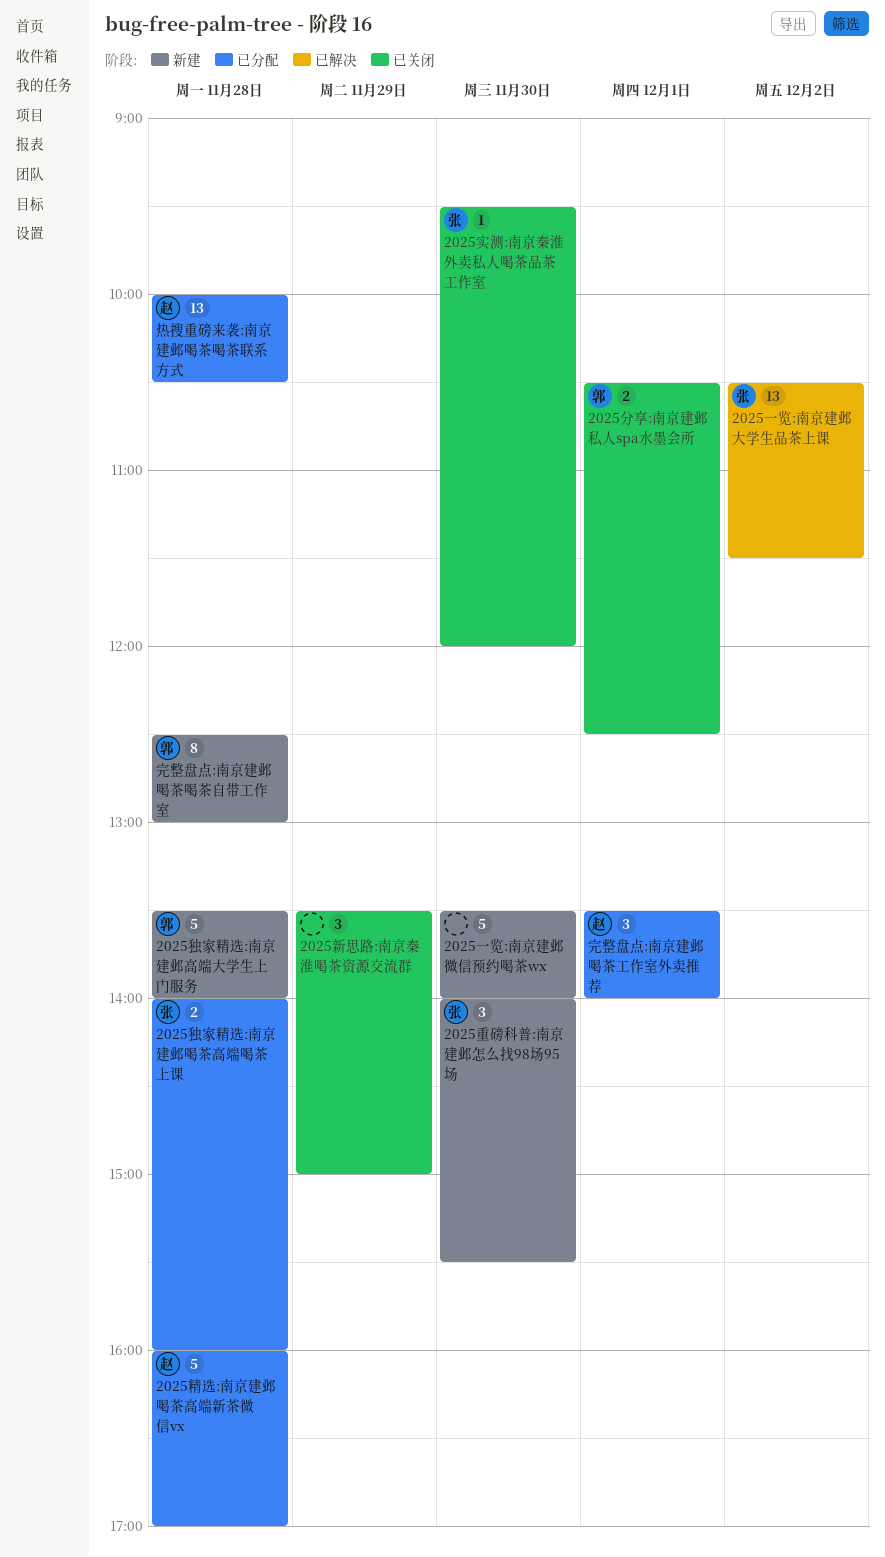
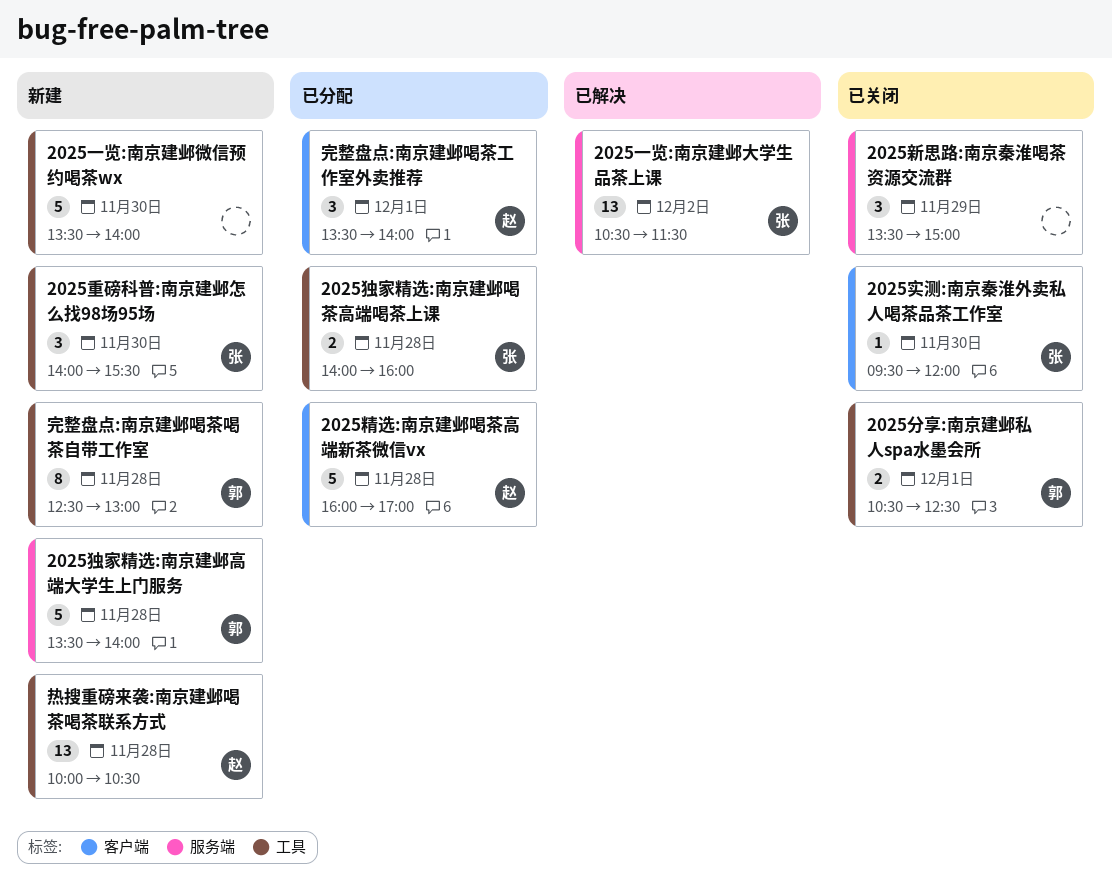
热搜重磅来袭:南京建邺喝茶喝茶联系方式, status: 已分配 -> 新建

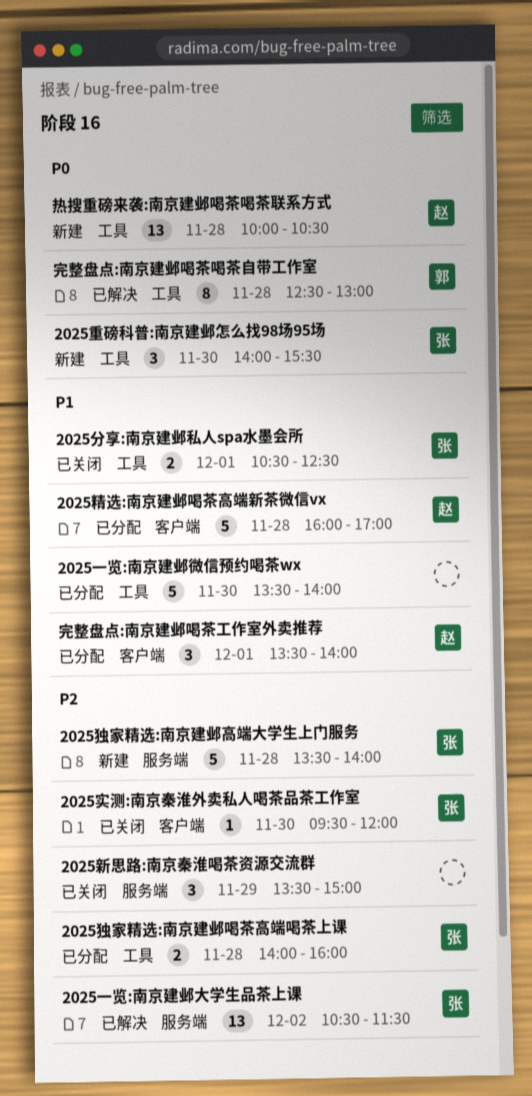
2025一览:南京建邺微信预约喝茶wx, status: 新建 -> 已分配
2025分享:南京建邺私人spa水墨会所, owner: 郭 -> 张
2025独家精选:南京建邺高端大学生上门服务, owner: 郭 -> 张
完整盘点:南京建邺喝茶喝茶自带工作室, status: 新建 -> 已解决

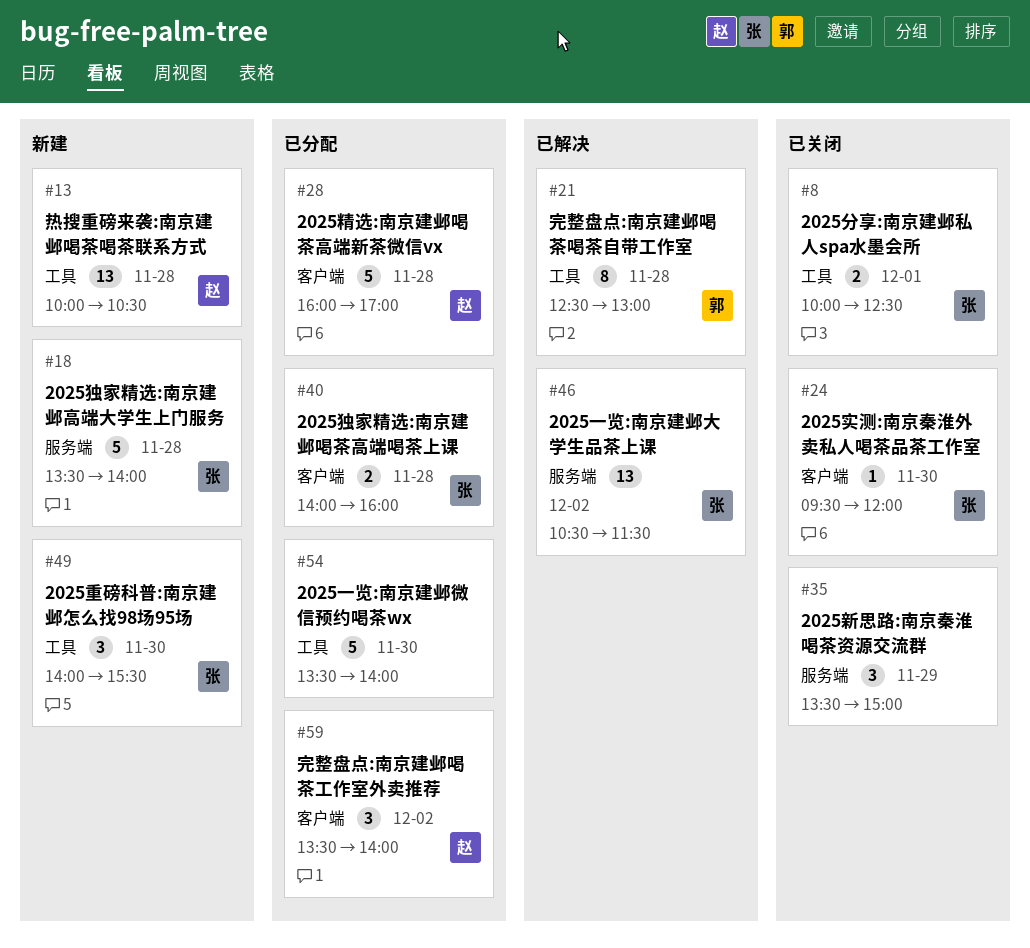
2025分享:南京建邺私人spa水墨会所, begins: 10:30 -> 10:00
2025独家精选:南京建邺喝茶高端喝茶上课, label: 工具 -> 客户端
完整盘点:南京建邺喝茶工作室外卖推荐, day: Dec 1 -> Dec 2

